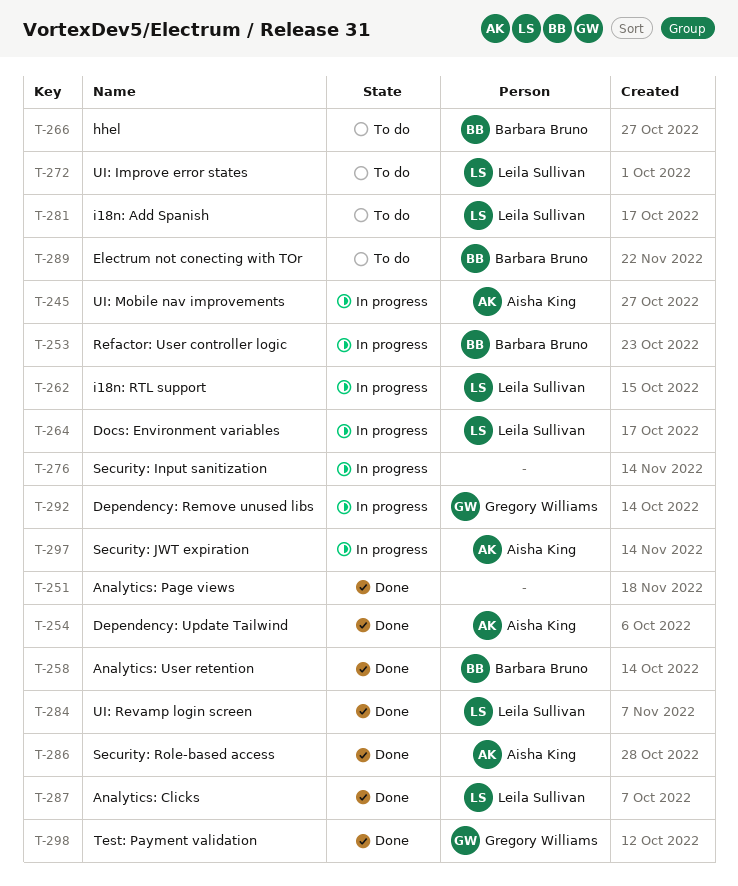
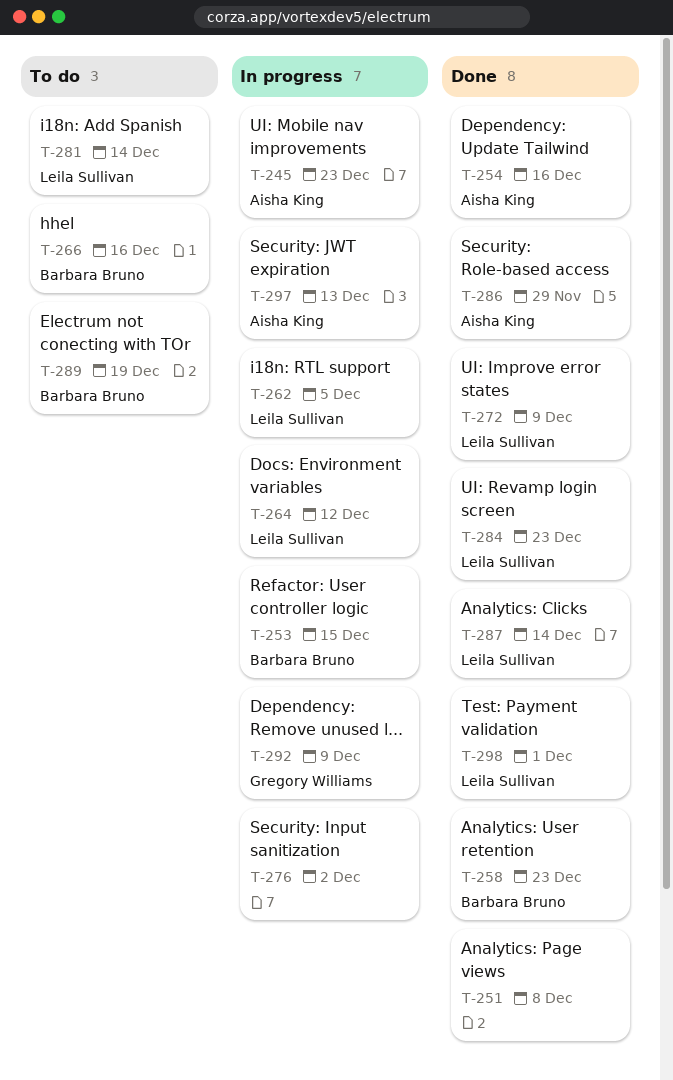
T-272, status: To do -> Done
T-298, owner: Gregory Williams -> Leila Sullivan

